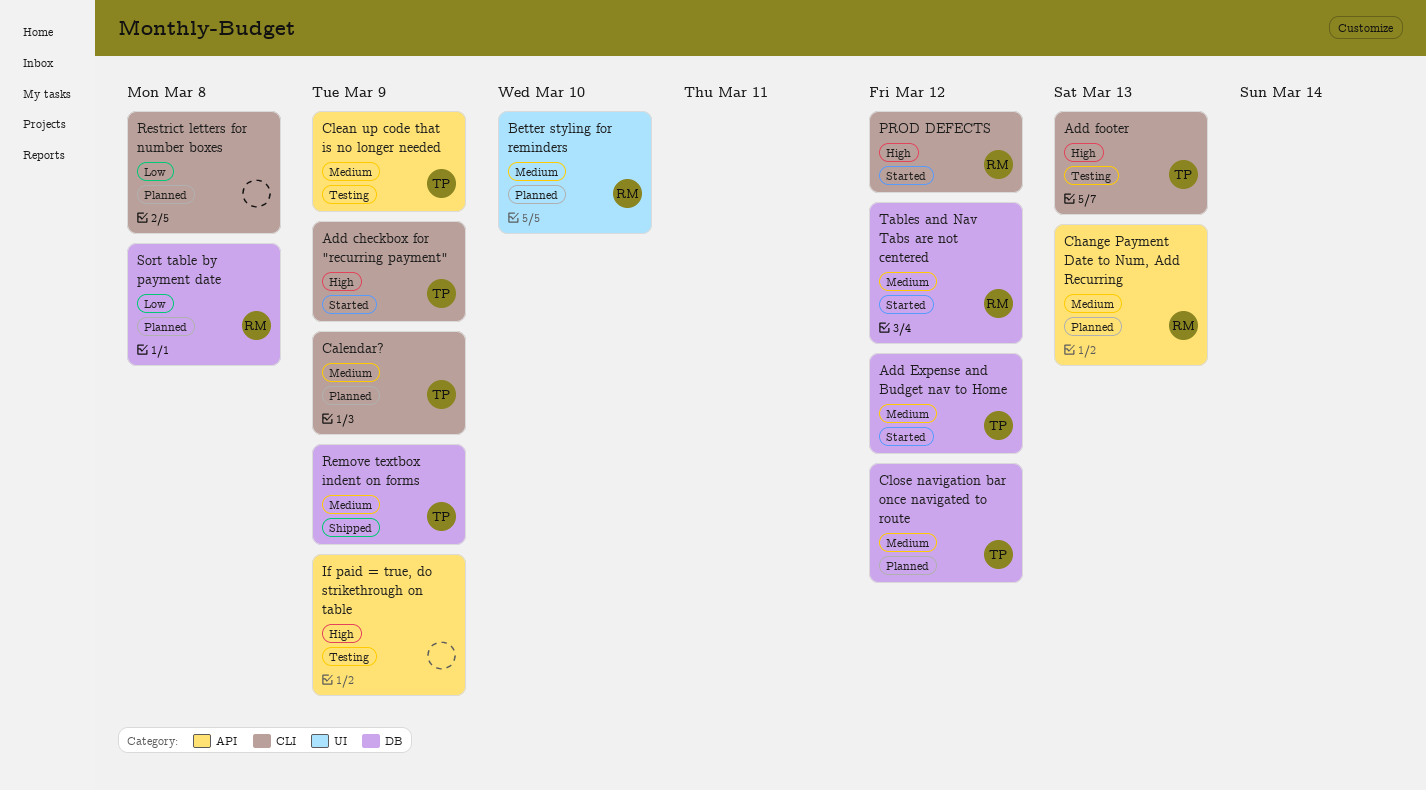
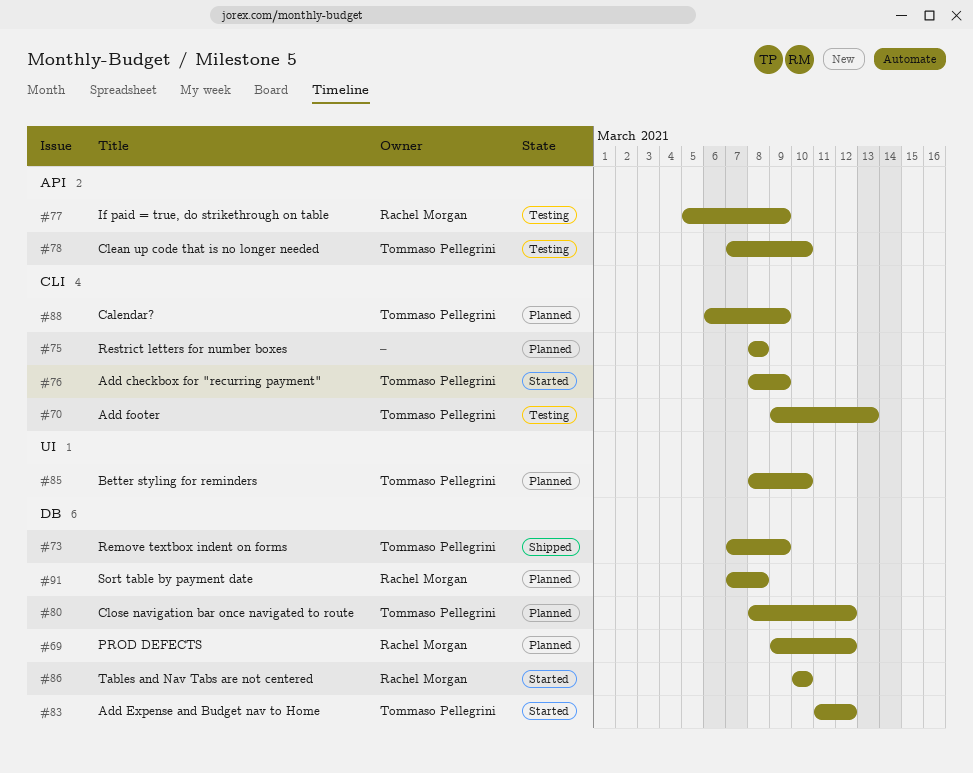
Better styling for reminders, owner: Rachel Morgan -> Tommaso Pellegrini
Change Payment Date to Num, Add Recurring: present -> none
Clean up code that is no longer needed, due: Mar 9 -> Mar 10
If paid = true, do strikethrough on table, owner: none -> Rachel Morgan
PROD DEFECTS, status: Started -> Planned
PROD DEFECTS, label: CLI -> DB
Tables and Nav Tabs are not centered, due: Mar 12 -> Mar 10

